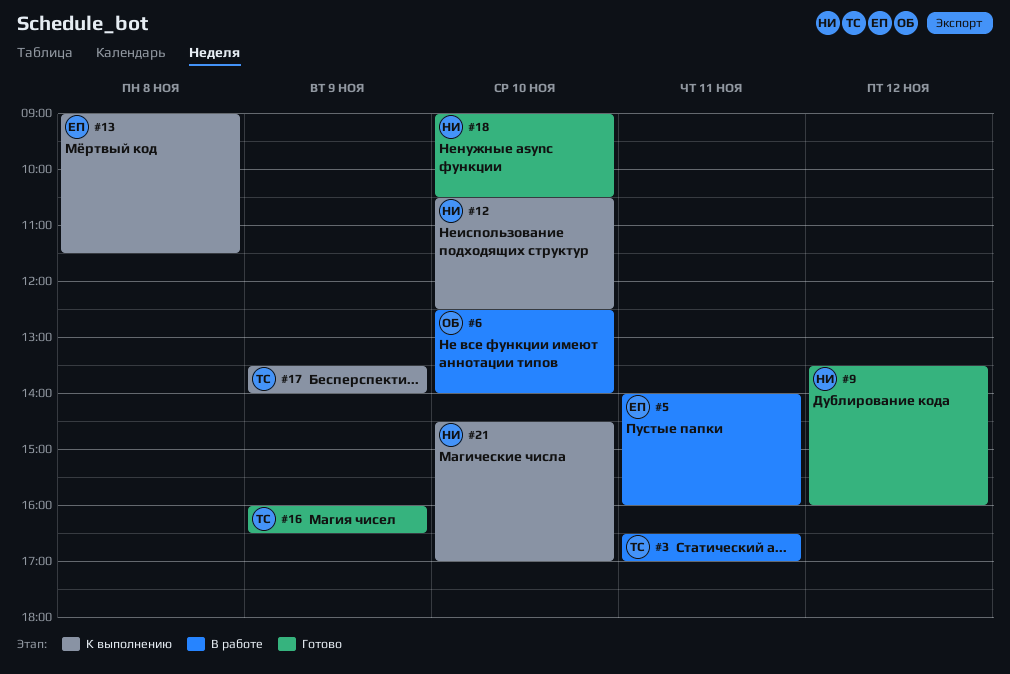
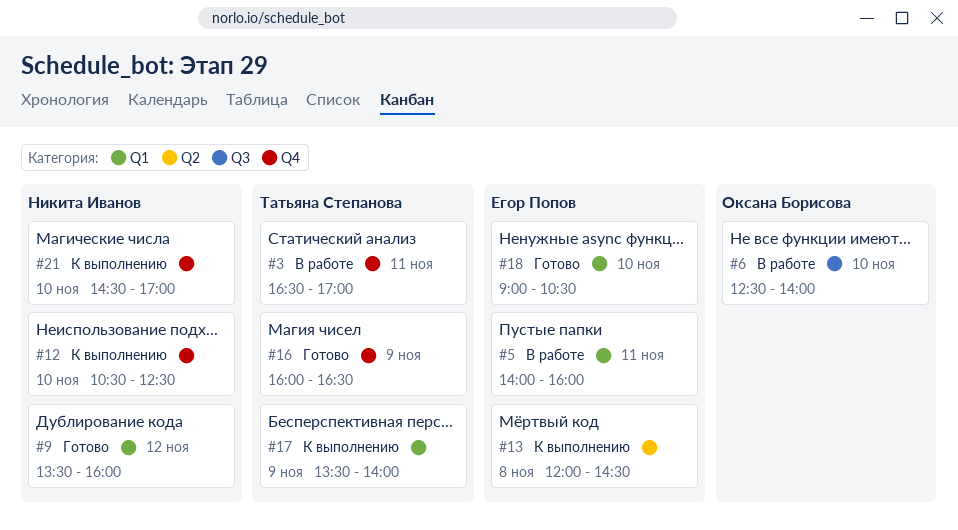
#13, begins: 09:00 -> 12:00
#13, ends: 11:30 -> 14:30
#18, owner: Никита Иванов -> Егор Попов

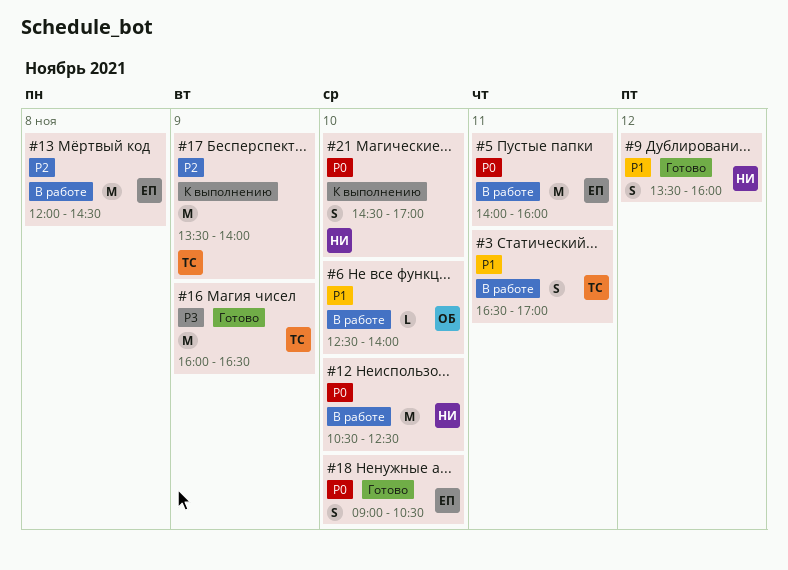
#12, status: К выполнению -> В работе
#13, status: К выполнению -> В работе

